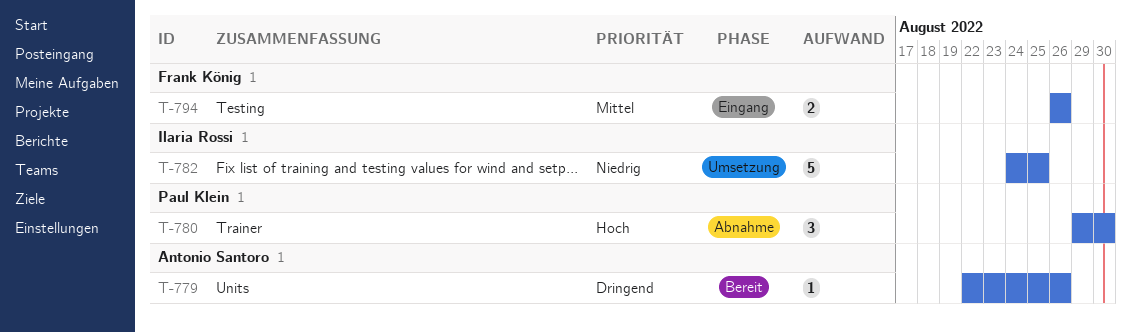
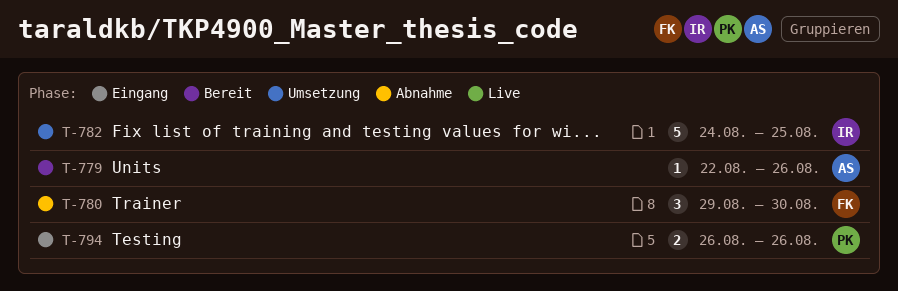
T-780, owner: Paul Klein -> Frank König
T-794, owner: Frank König -> Paul Klein

